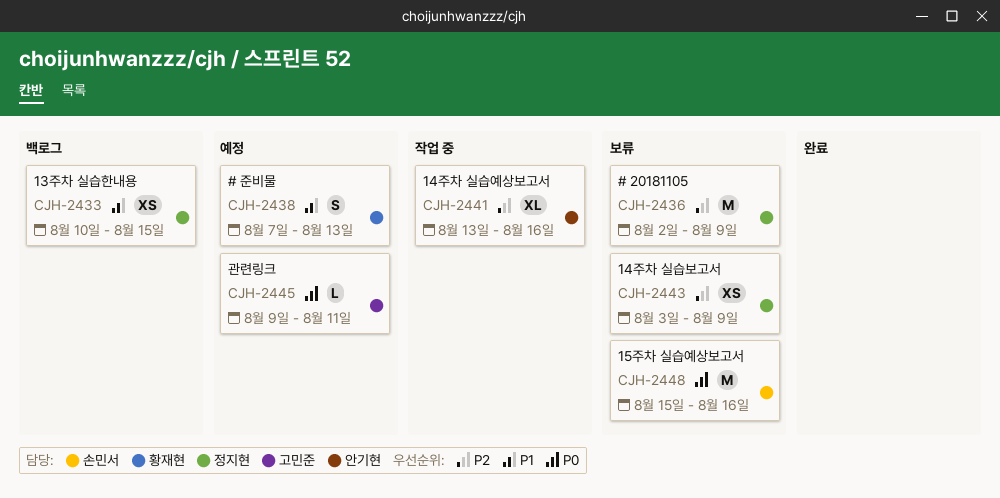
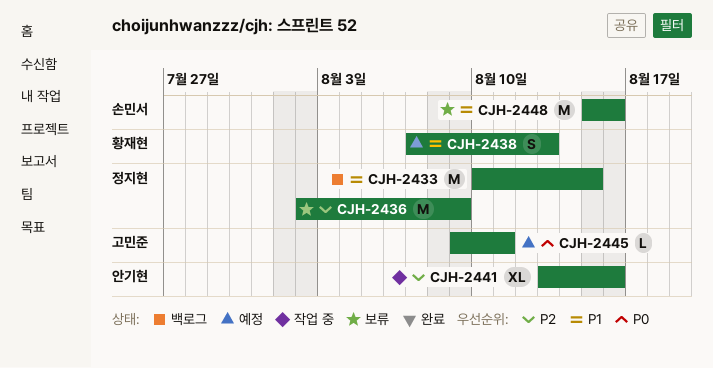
CJH-2433, estimate: XS -> M
CJH-2443: present -> none
CJH-2448, priority: P0 -> P1

